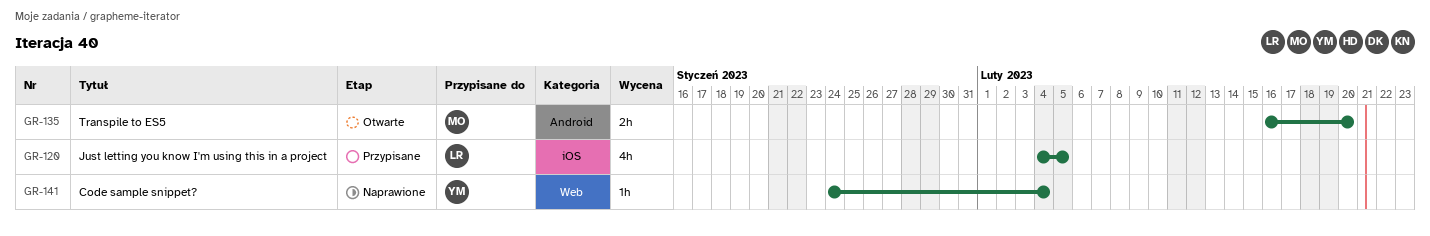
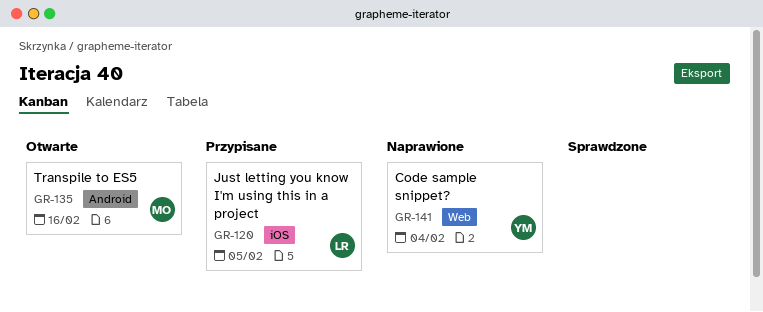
GR-135, due: Feb 20 -> Feb 16

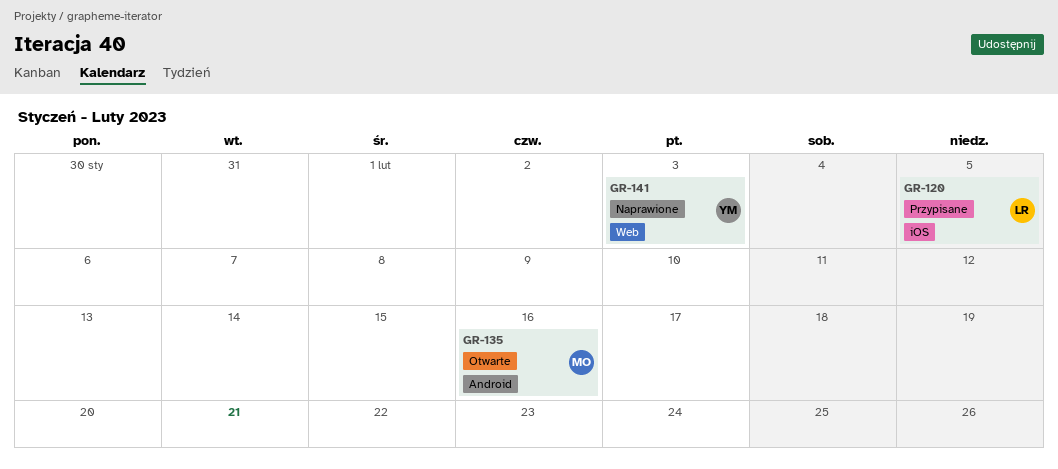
GR-141, due: Feb 4 -> Feb 3

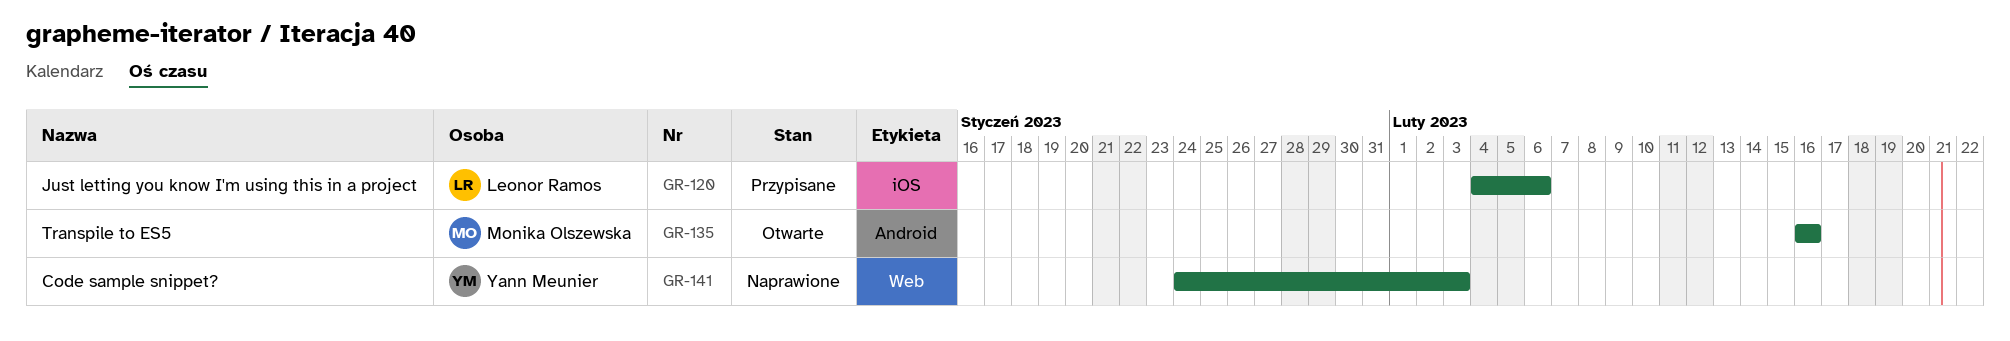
GR-120, due: Feb 5 -> Feb 6

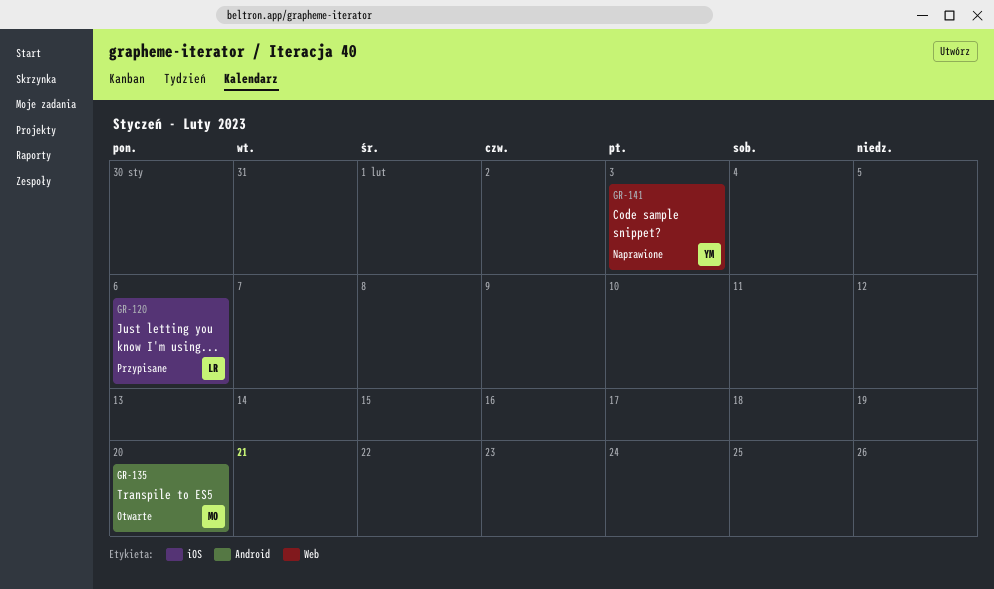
GR-135, due: Feb 16 -> Feb 20

